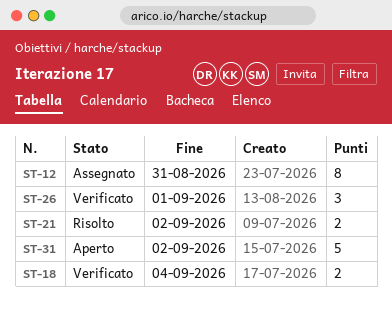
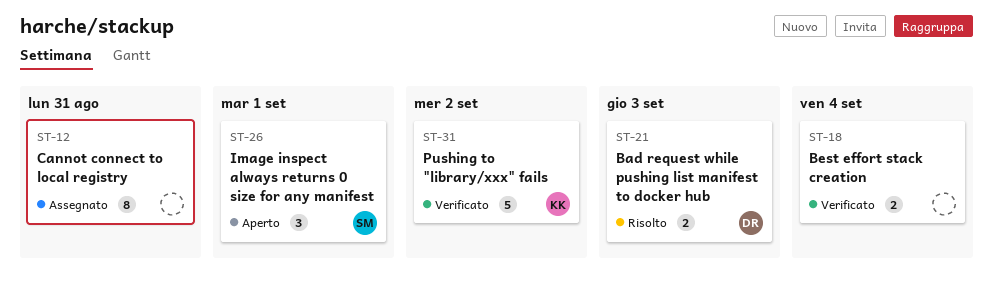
ST-21, due: Sep 2 -> Sep 3
ST-26, status: Verificato -> Aperto
ST-31, status: Aperto -> Verificato

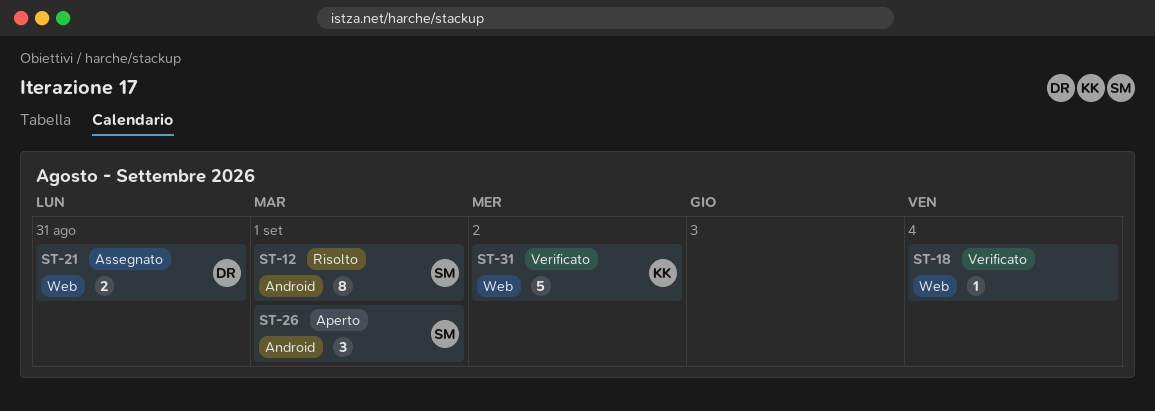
ST-12, status: Assegnato -> Risolto
ST-12, owner: none -> SM
ST-12, due: Aug 31 -> Sep 1
ST-18, estimate: 2 -> 1
ST-21, status: Risolto -> Assegnato
ST-21, due: Sep 3 -> Aug 31

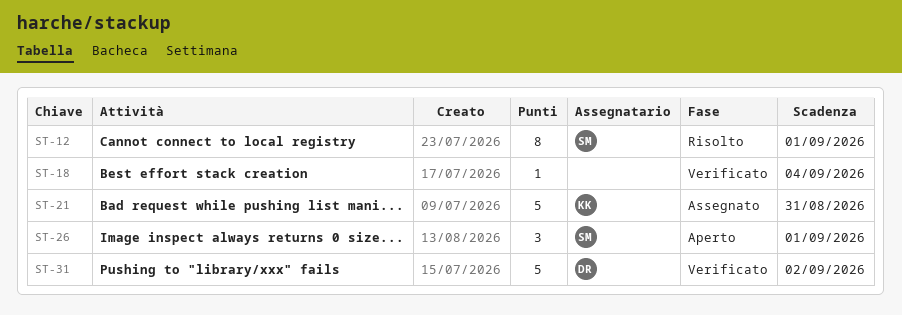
ST-21, owner: DR -> KK
ST-21, estimate: 2 -> 5
ST-31, owner: KK -> DR

